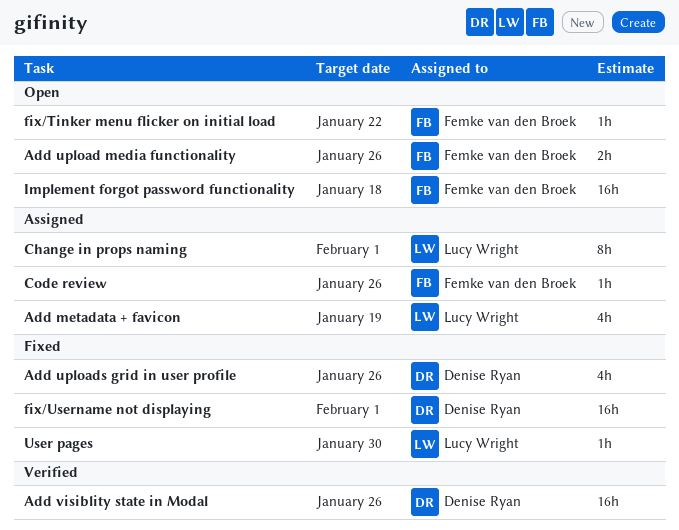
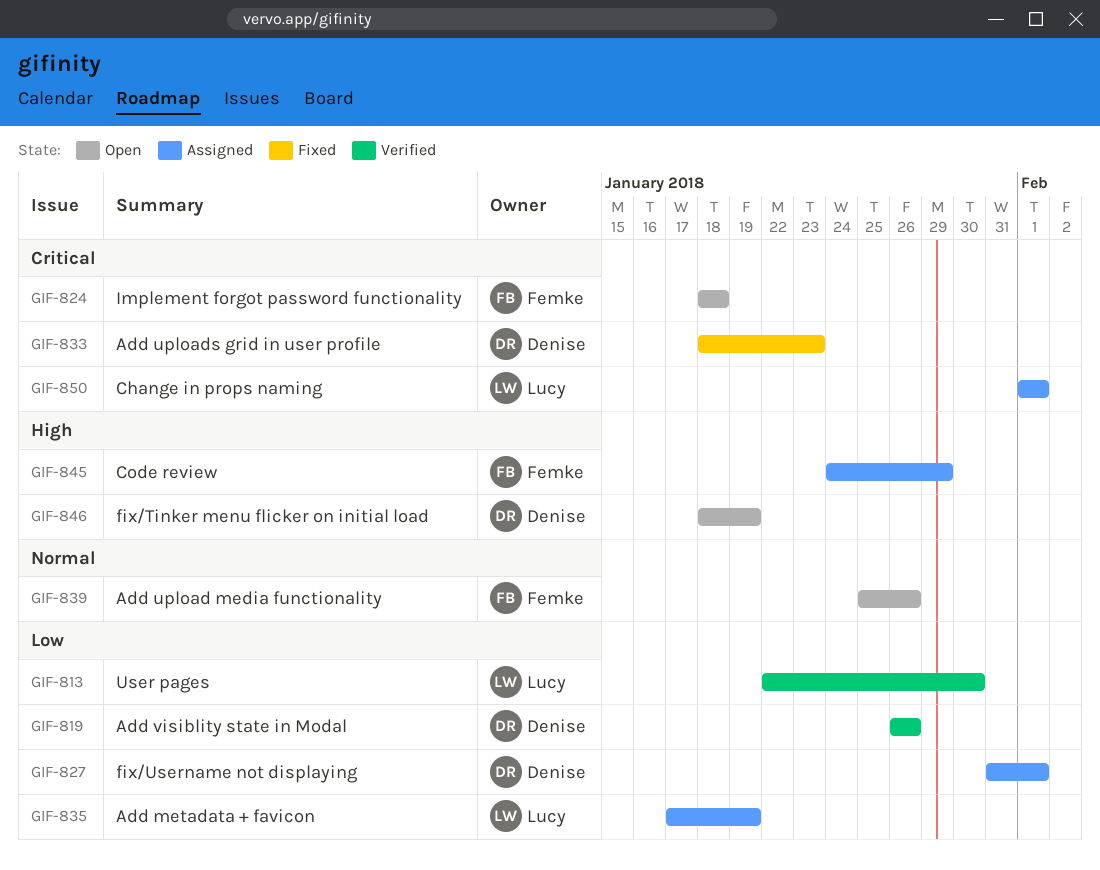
Add uploads grid in user profile, due: Jan 26 -> Jan 23
Code review, due: Jan 26 -> Jan 29
fix/Tinker menu flicker on initial load, owner: Femke van den Broek -> Denise Ryan
fix/Tinker menu flicker on initial load, due: Jan 22 -> Jan 19
fix/Username not displaying, status: Fixed -> Assigned
User pages, status: Fixed -> Verified

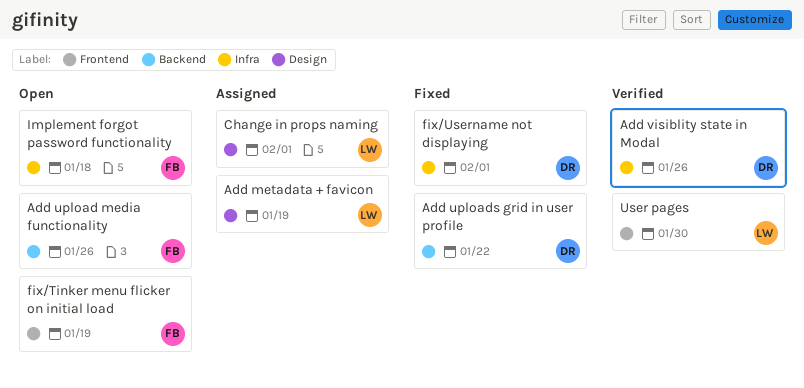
Add uploads grid in user profile, due: Jan 23 -> Jan 22
Code review: present -> none
fix/Tinker menu flicker on initial load, owner: Denise -> Femke
fix/Username not displaying, status: Assigned -> Fixed

